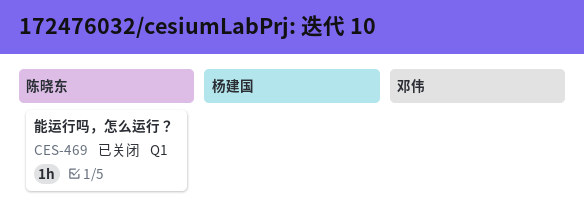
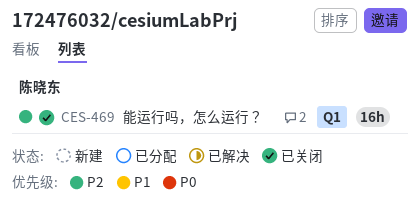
CES-469, estimate: 1h -> 16h

